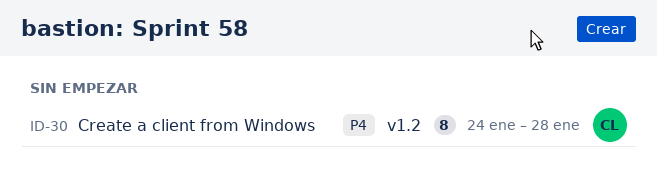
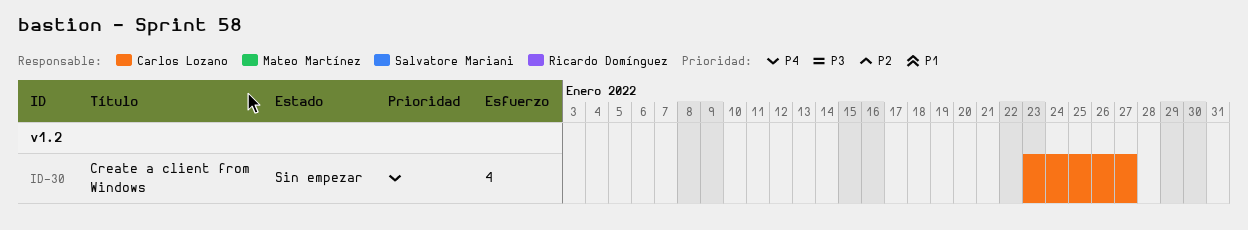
ID-30, estimate: 8 -> 4
ID-30, start: Jan 24 -> Jan 23
ID-30, due: Jan 28 -> Jan 27

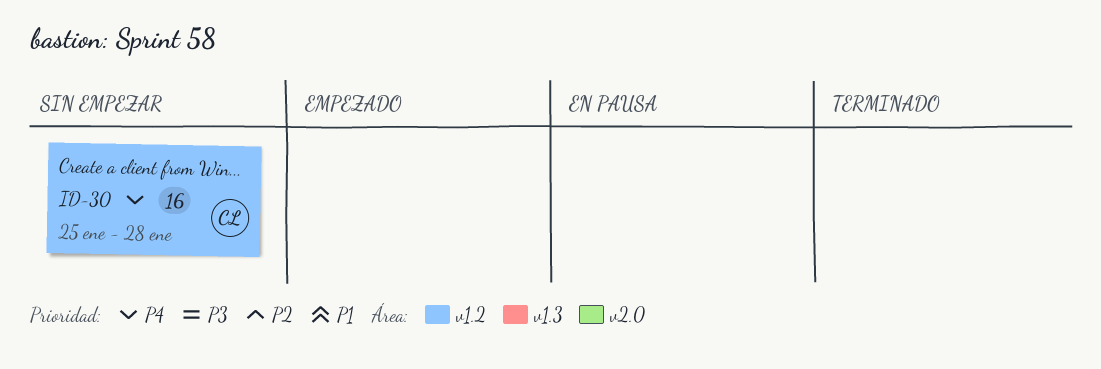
ID-30, estimate: 4 -> 16
ID-30, start: Jan 23 -> Jan 25
ID-30, due: Jan 27 -> Jan 28

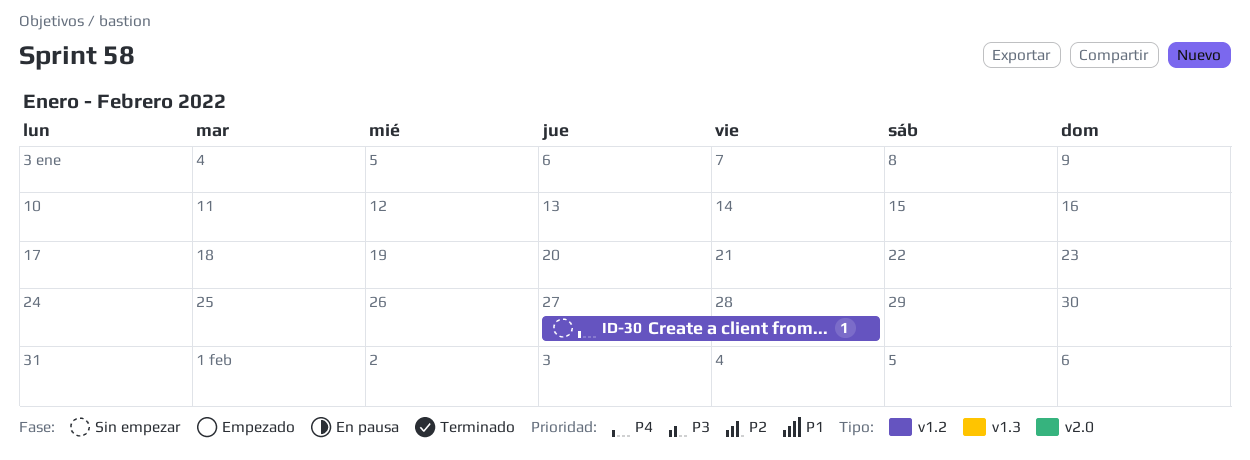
ID-30, estimate: 16 -> 1
ID-30, start: Jan 25 -> Jan 27

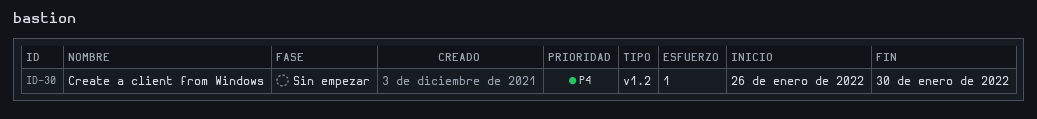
ID-30, start: Jan 27 -> Jan 26
ID-30, due: Jan 28 -> Jan 30

